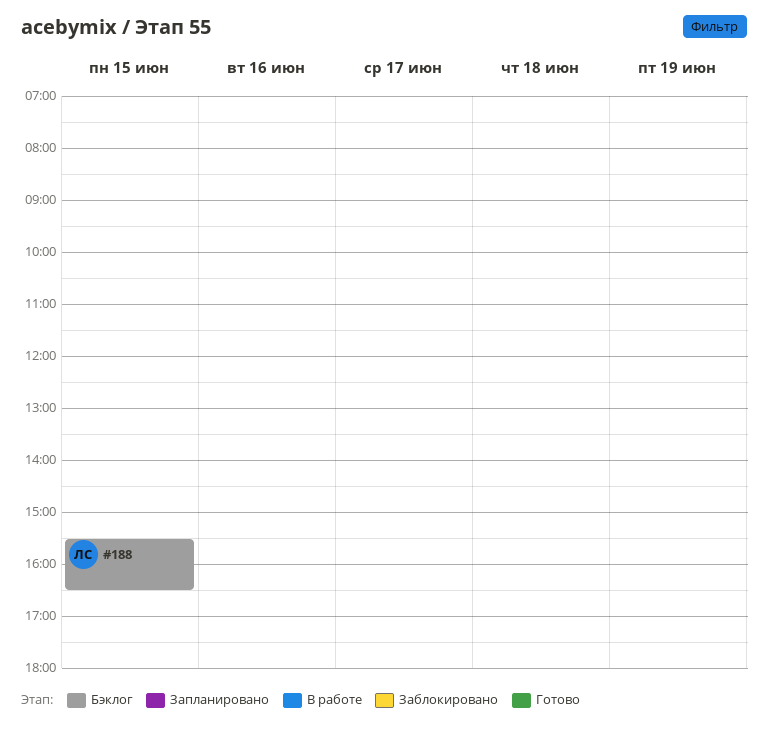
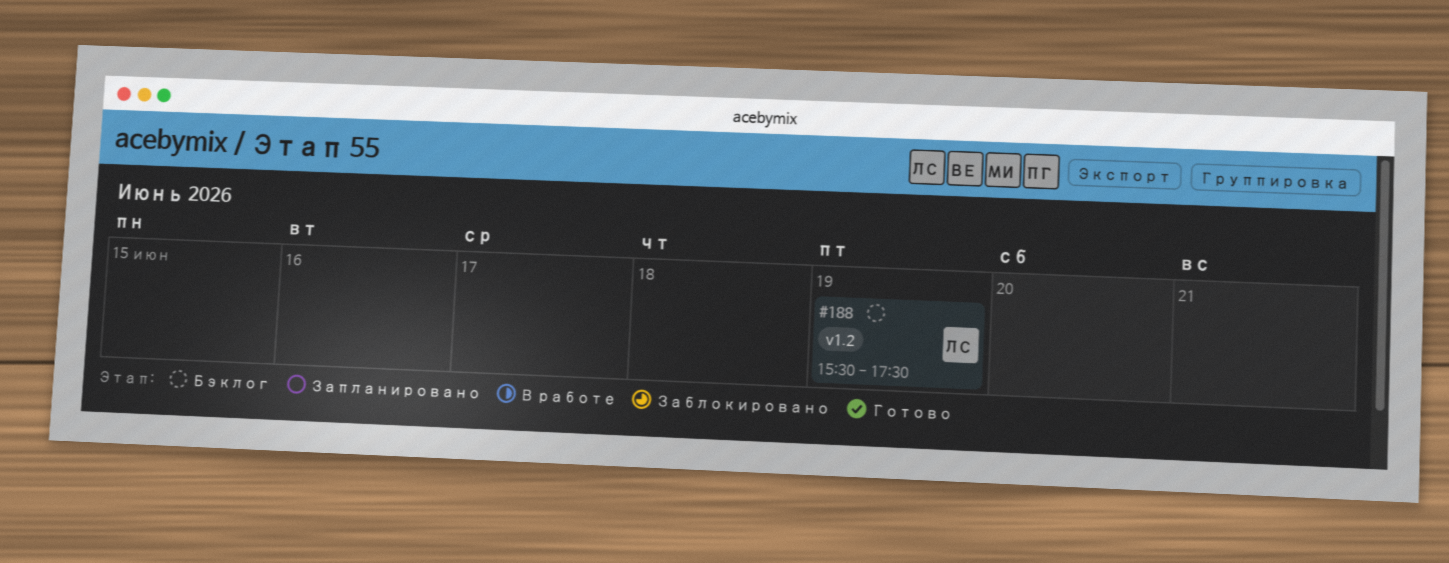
#188, day: Jun 15 -> Jun 19
#188, ends: 16:30 -> 17:30

